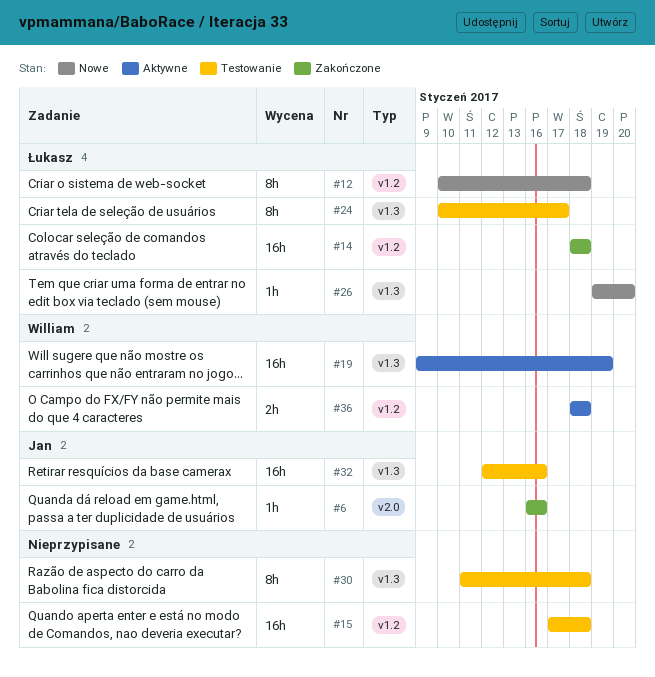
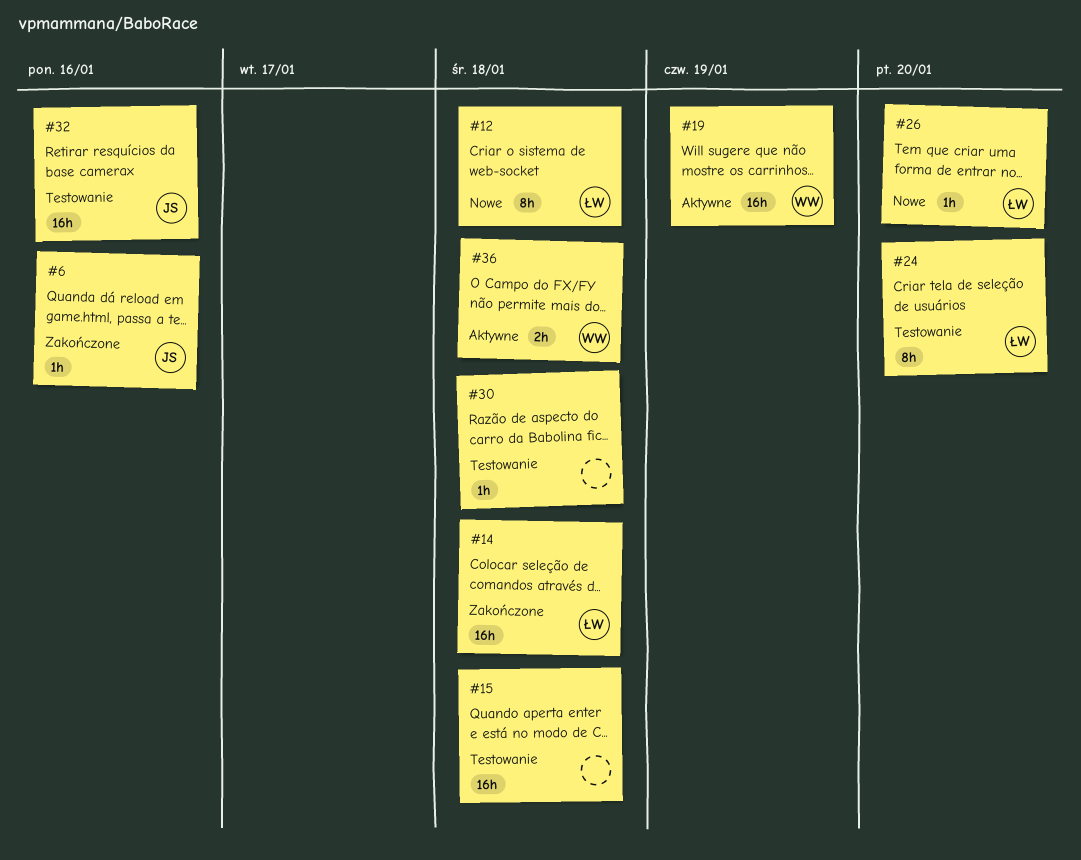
#24, due: Jan 17 -> Jan 20
#30, estimate: 8h -> 1h

